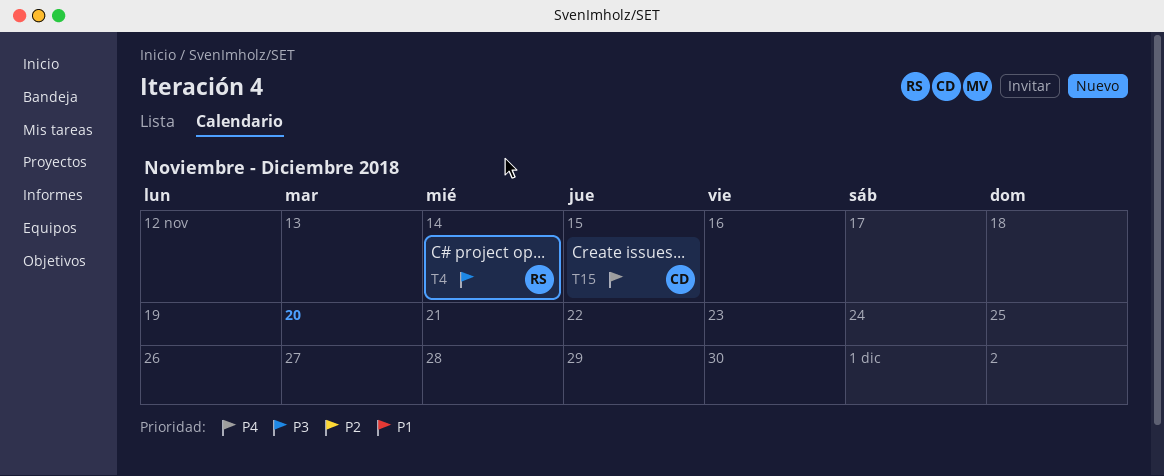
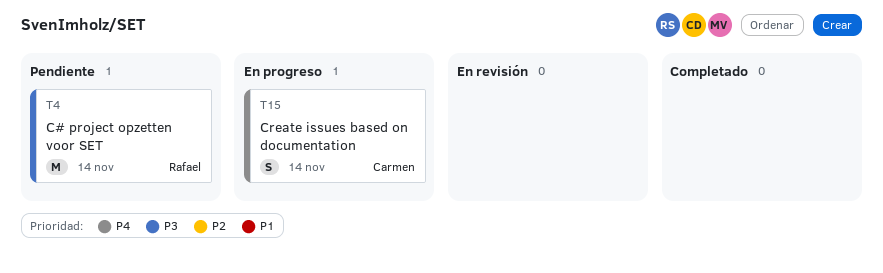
T15, due: Nov 15 -> Nov 14

